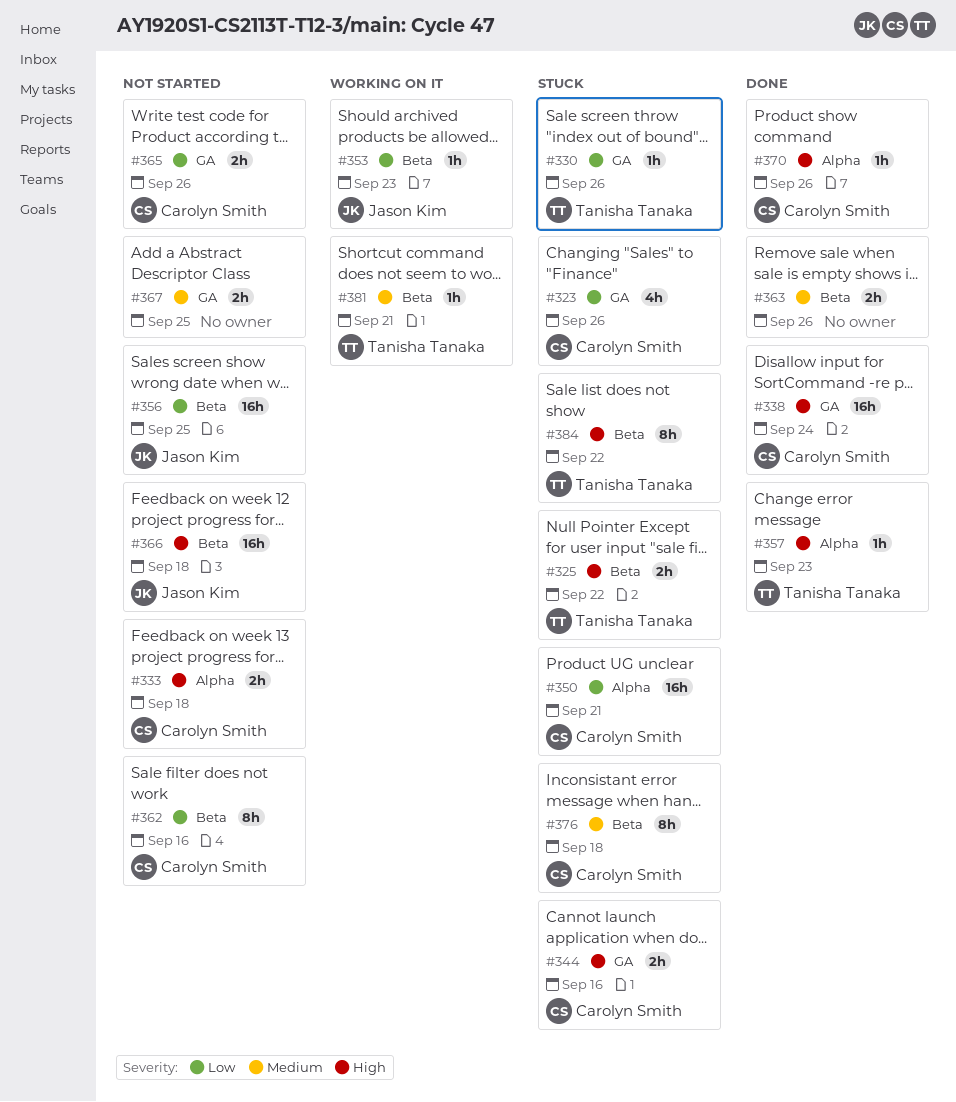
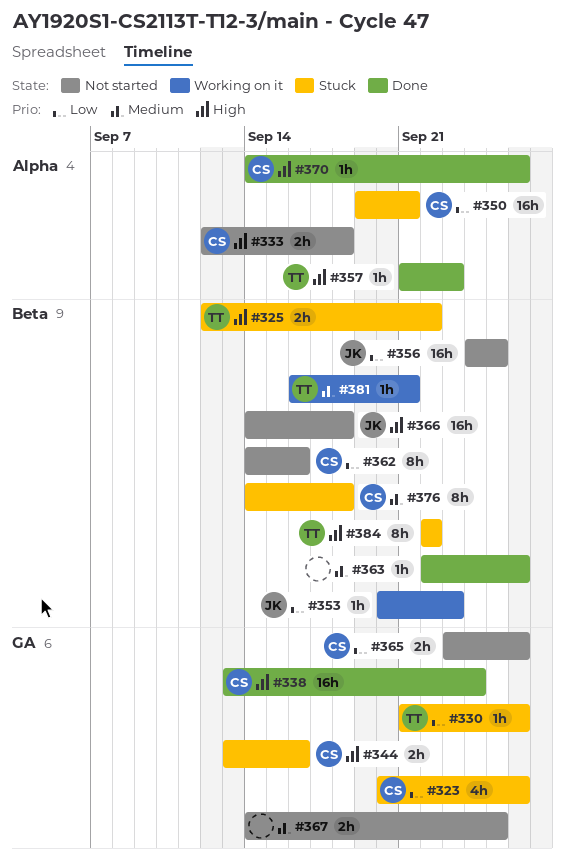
#363, estimate: 2h -> 1h

